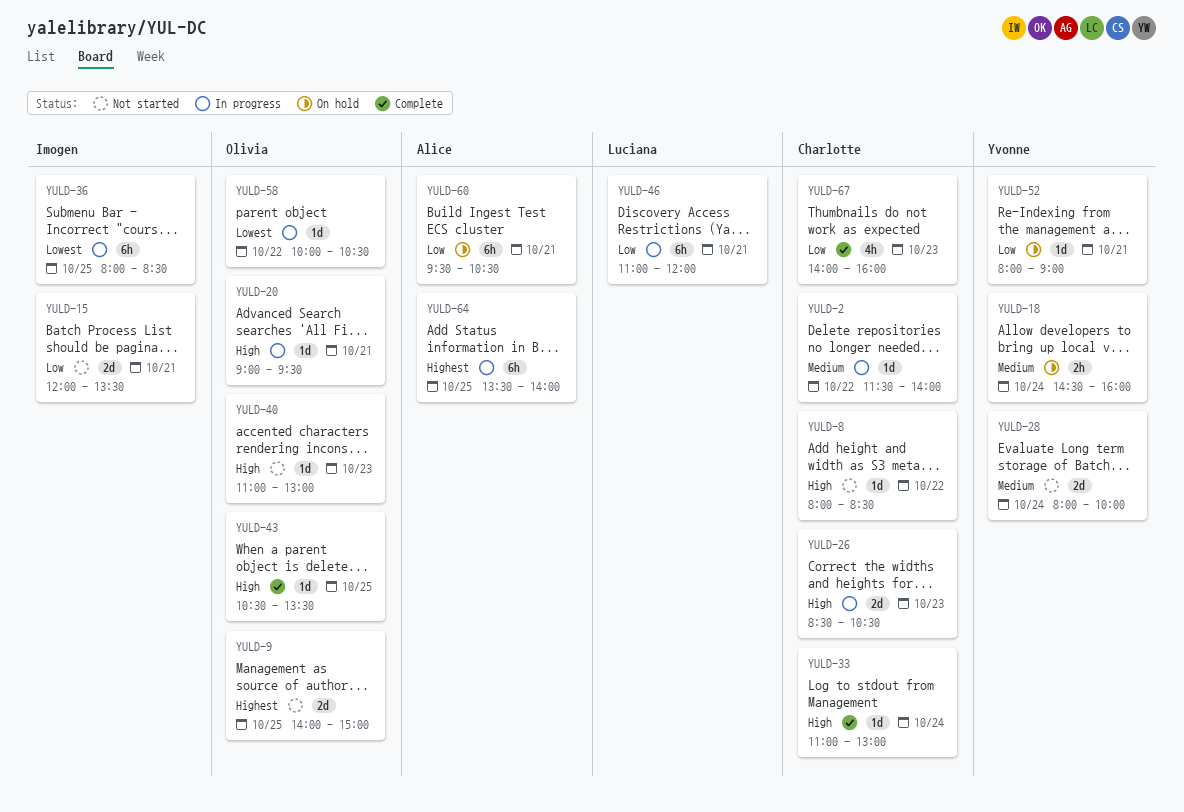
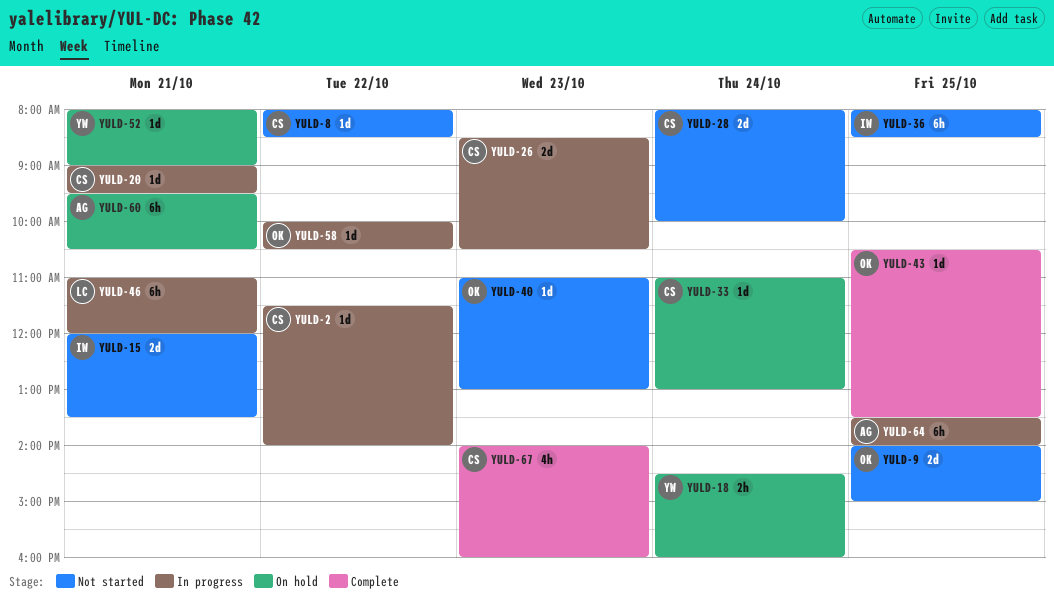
YULD-20, owner: Olivia -> Charlotte
YULD-28, owner: Yvonne -> Charlotte
YULD-33, status: Complete -> On hold
YULD-36, status: In progress -> Not started

